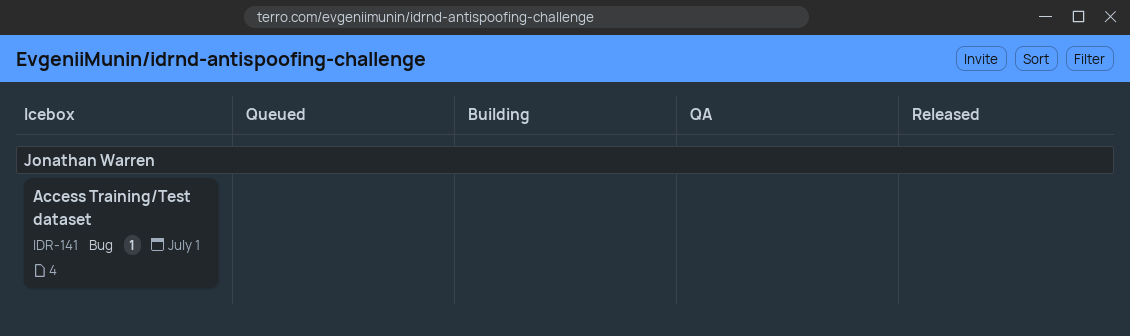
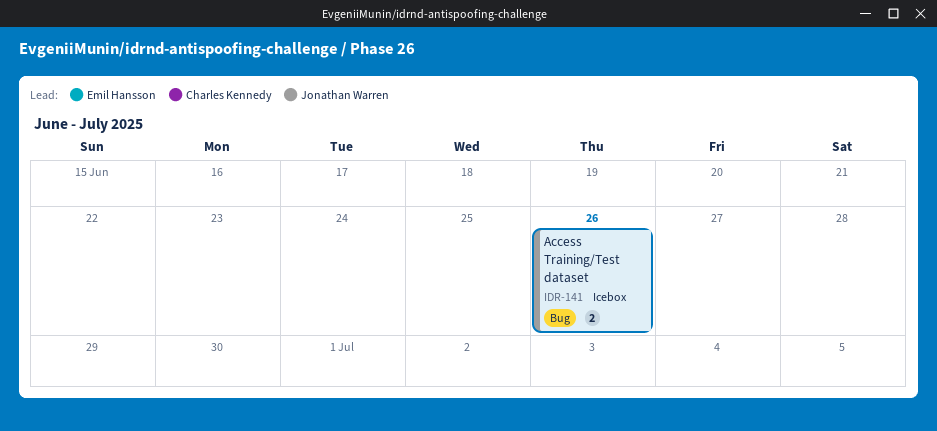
IDR-141, estimate: 1 -> 2
IDR-141, due: Jul 1 -> Jun 26

